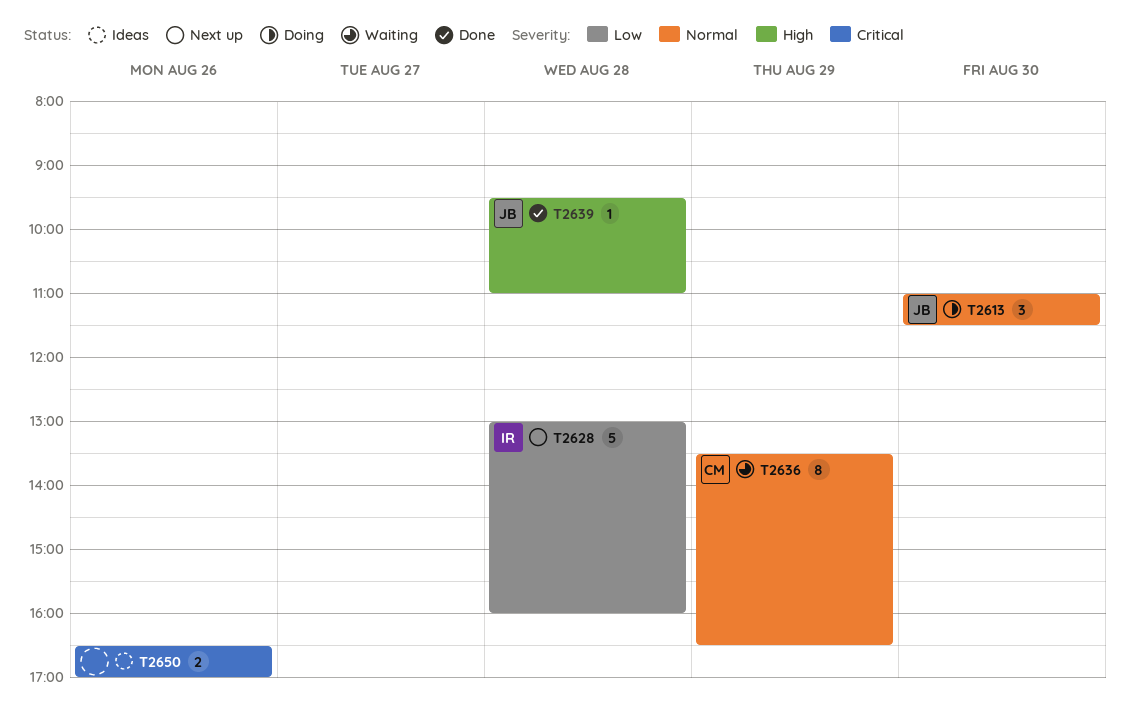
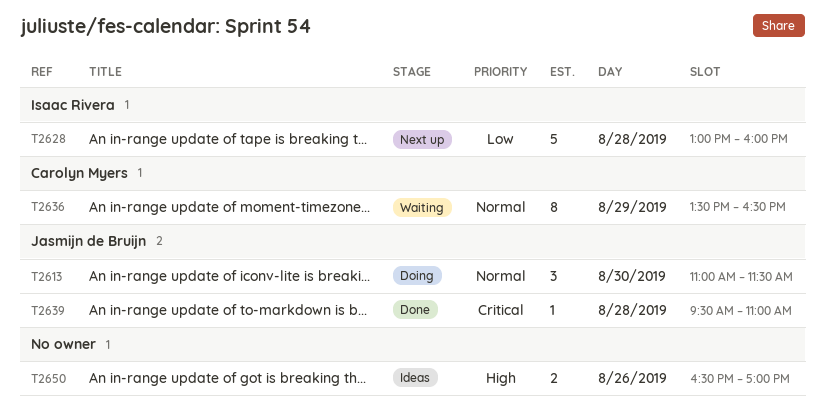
T2639, priority: High -> Critical
T2650, priority: Critical -> High

